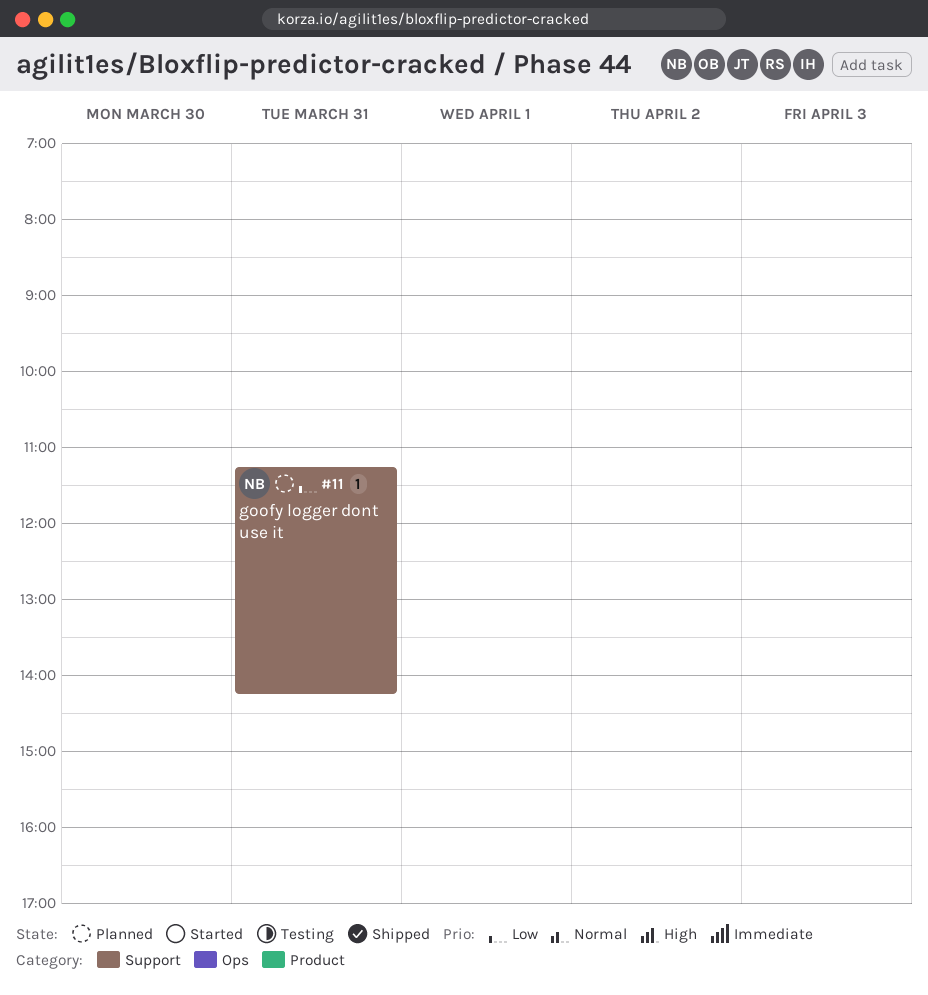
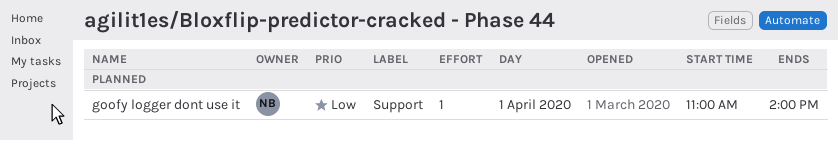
goofy logger dont use it, day: Mar 31 -> Apr 1
goofy logger dont use it, begins: 11:15 -> 11:00
goofy logger dont use it, ends: 14:15 -> 14:00

